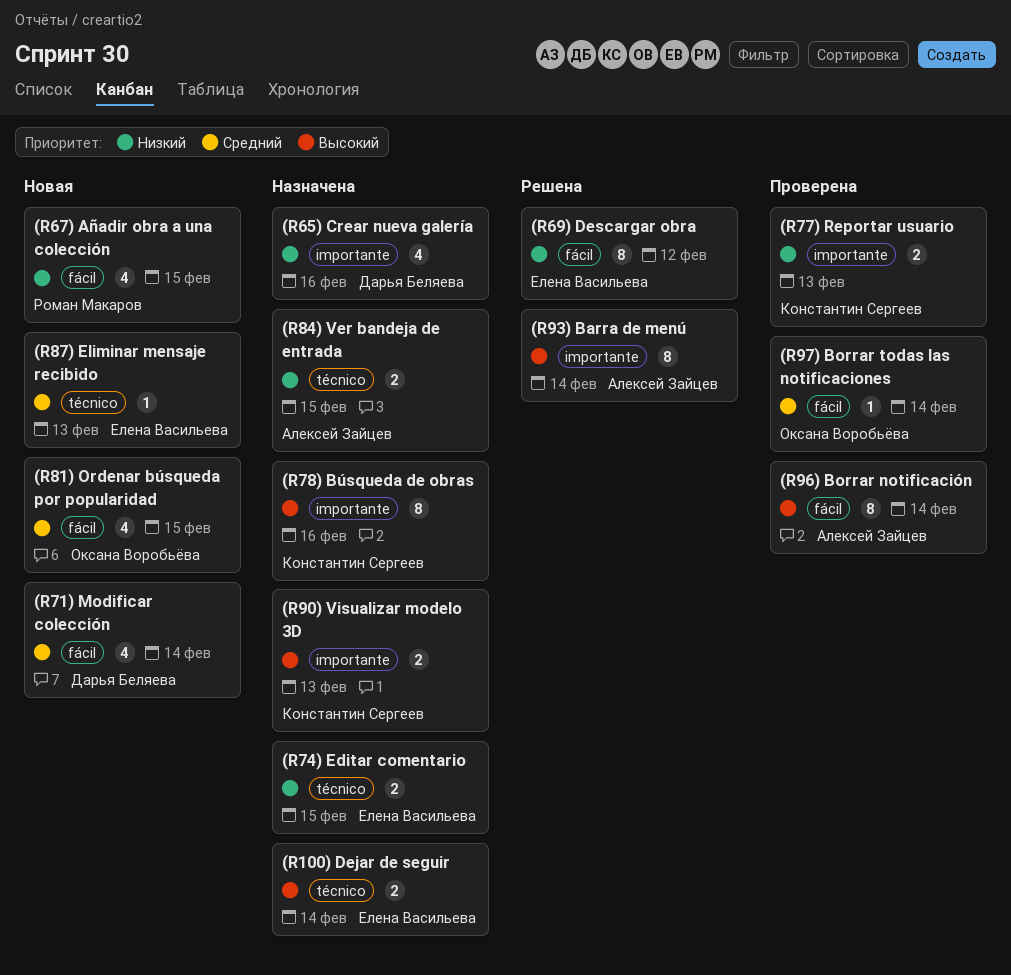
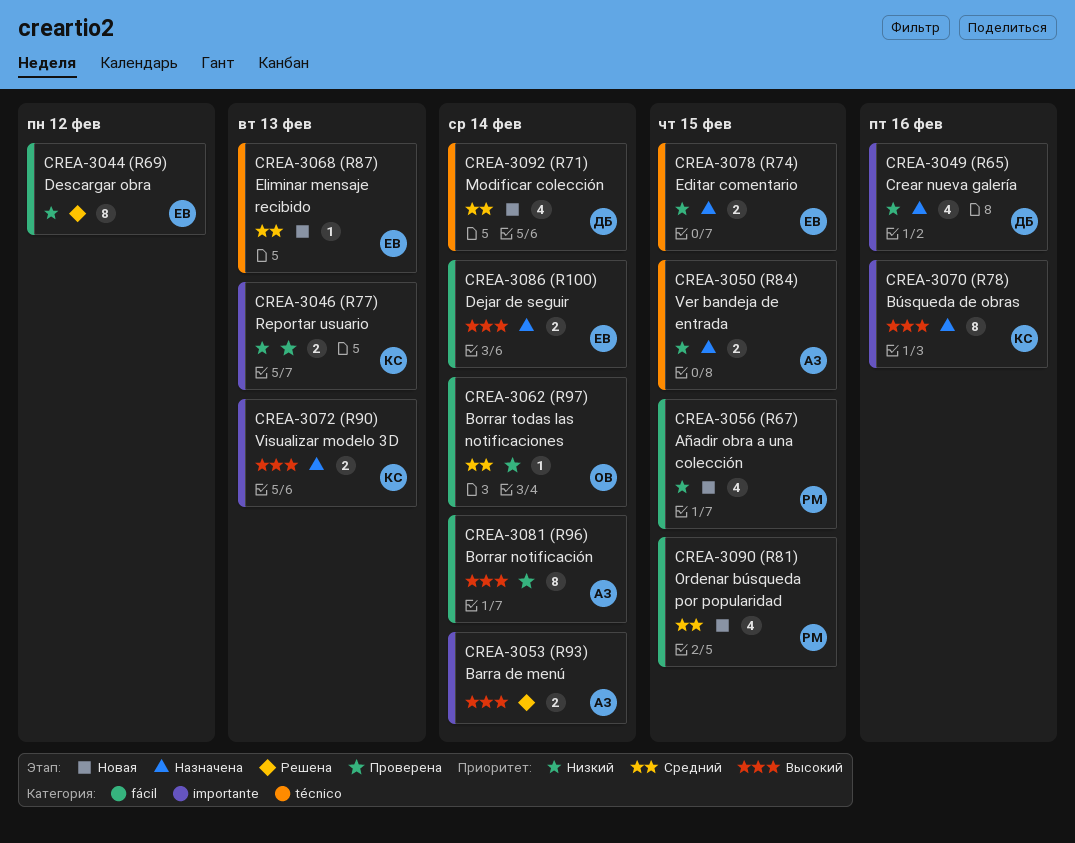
(R100) Dejar de seguir, label: técnico -> fácil
(R71) Modificar colección, label: fácil -> técnico
(R81) Ordenar búsqueda por popularidad, owner: Оксана Воробьёва -> Роман Макаров
(R93) Barra de menú, estimate: 8 -> 2

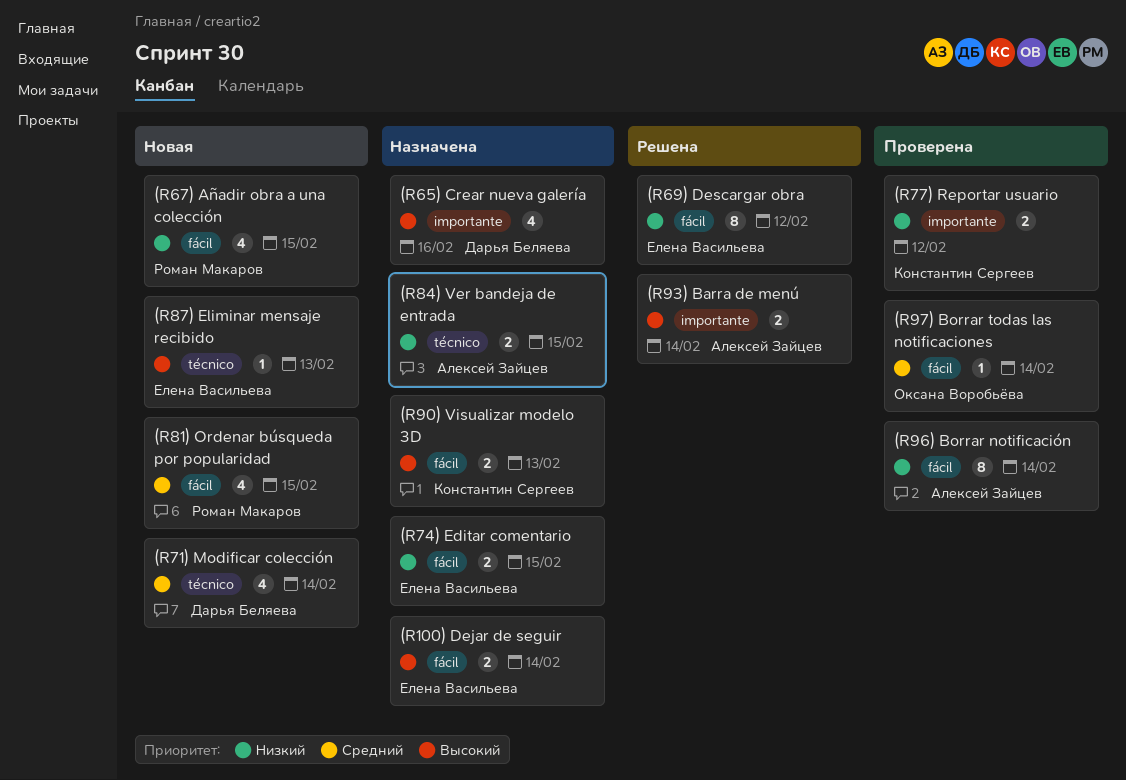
(R65) Crear nueva galería, priority: Низкий -> Высокий
(R74) Editar comentario, label: técnico -> fácil
(R77) Reportar usuario, due: Feb 13 -> Feb 12
(R78) Búsqueda de obras: present -> none
(R87) Eliminar mensaje recibido, priority: Средний -> Высокий
(R90) Visualizar modelo 3D, label: importante -> fácil
(R96) Borrar notificación, priority: Высокий -> Низкий

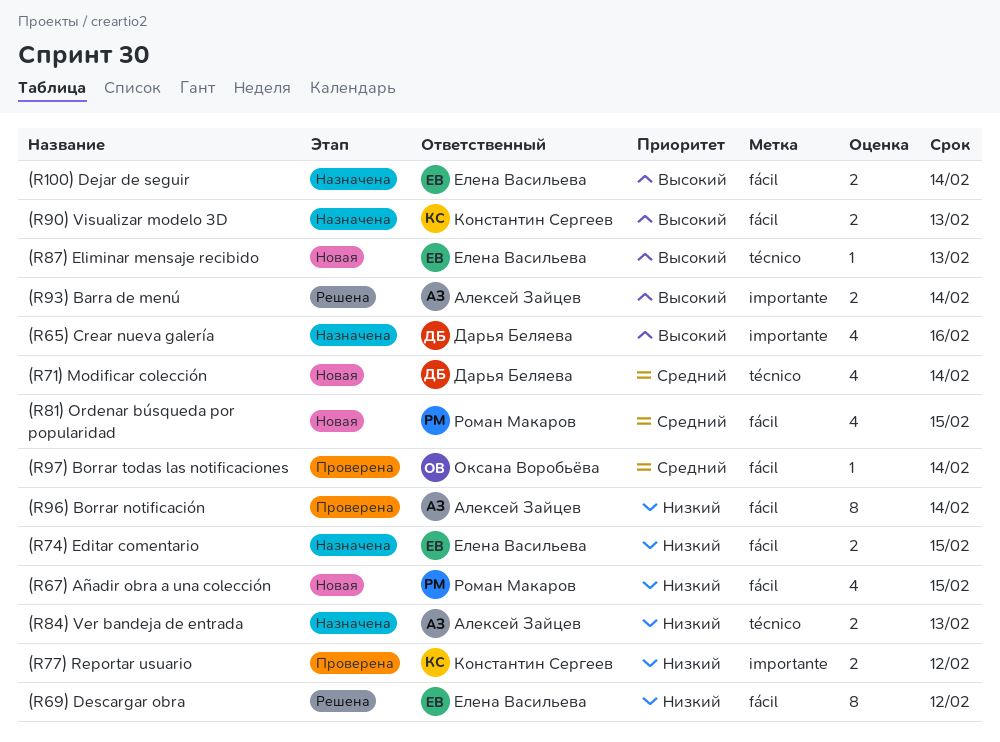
(R84) Ver bandeja de entrada, due: Feb 15 -> Feb 13

